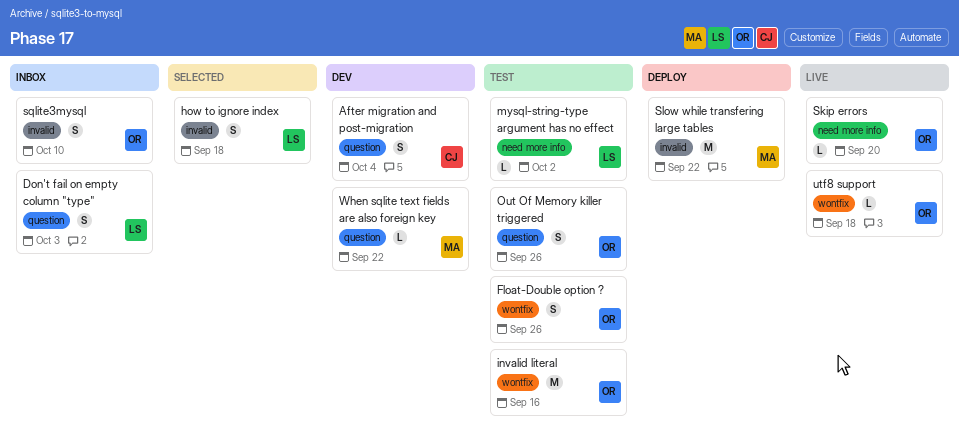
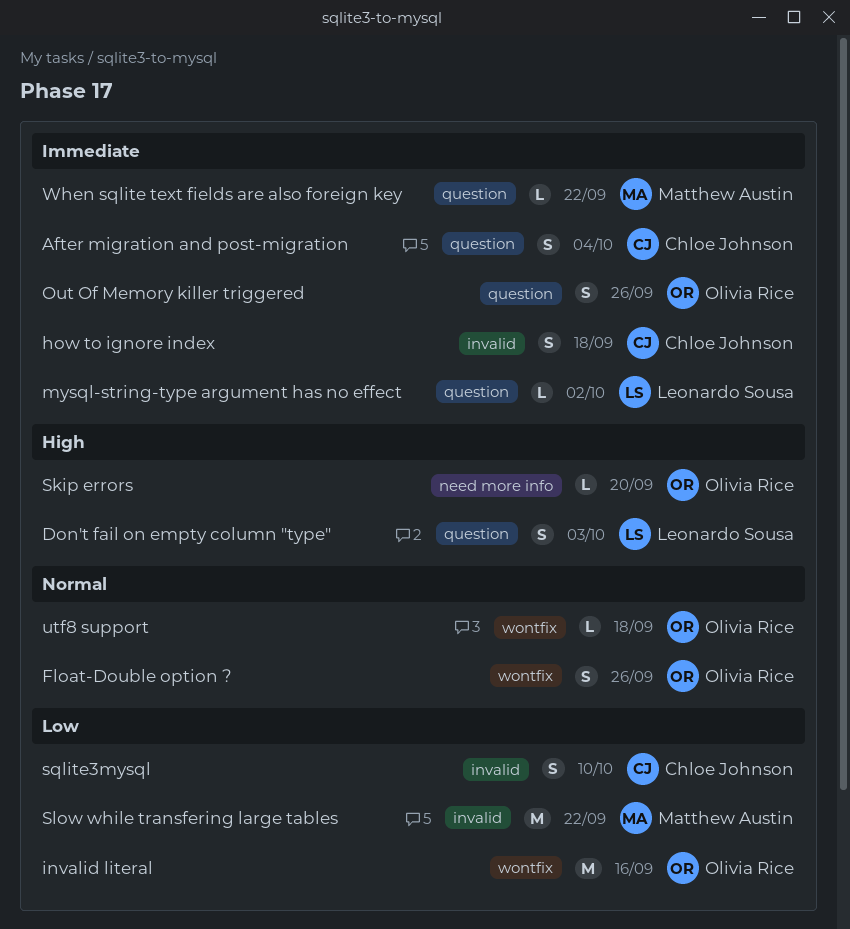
how to ignore index, owner: Leonardo Sousa -> Chloe Johnson
mysql-string-type argument has no effect, label: need more info -> question
sqlite3mysql, owner: Olivia Rice -> Chloe Johnson

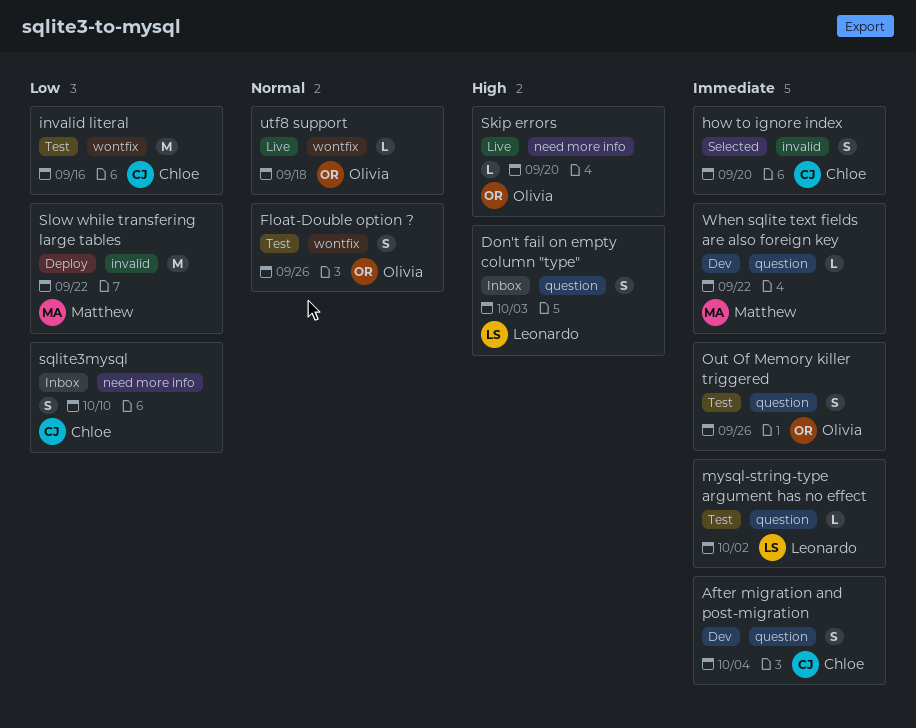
how to ignore index, due: Sep 18 -> Sep 20
invalid literal, owner: Olivia Rice -> Chloe Johnson
sqlite3mysql, label: invalid -> need more info

